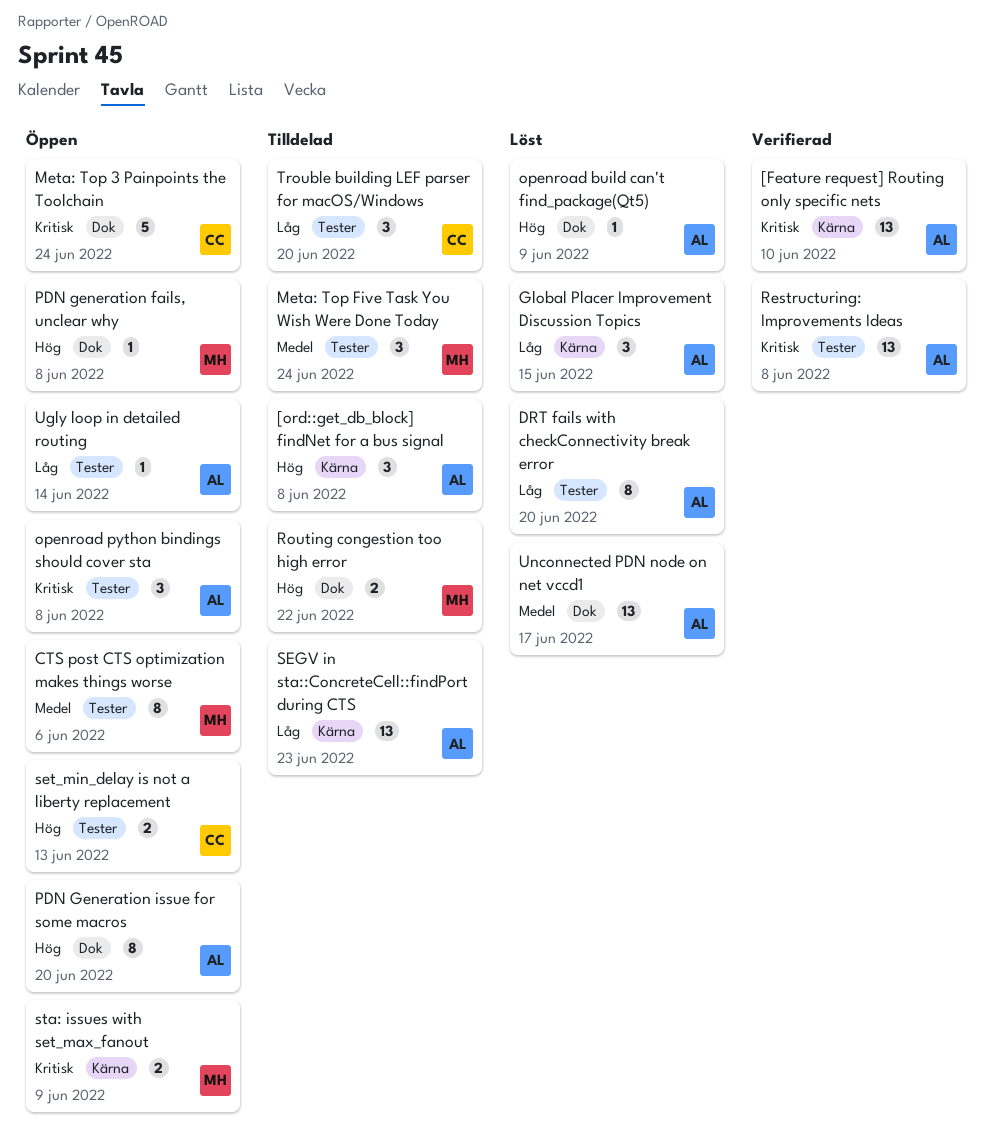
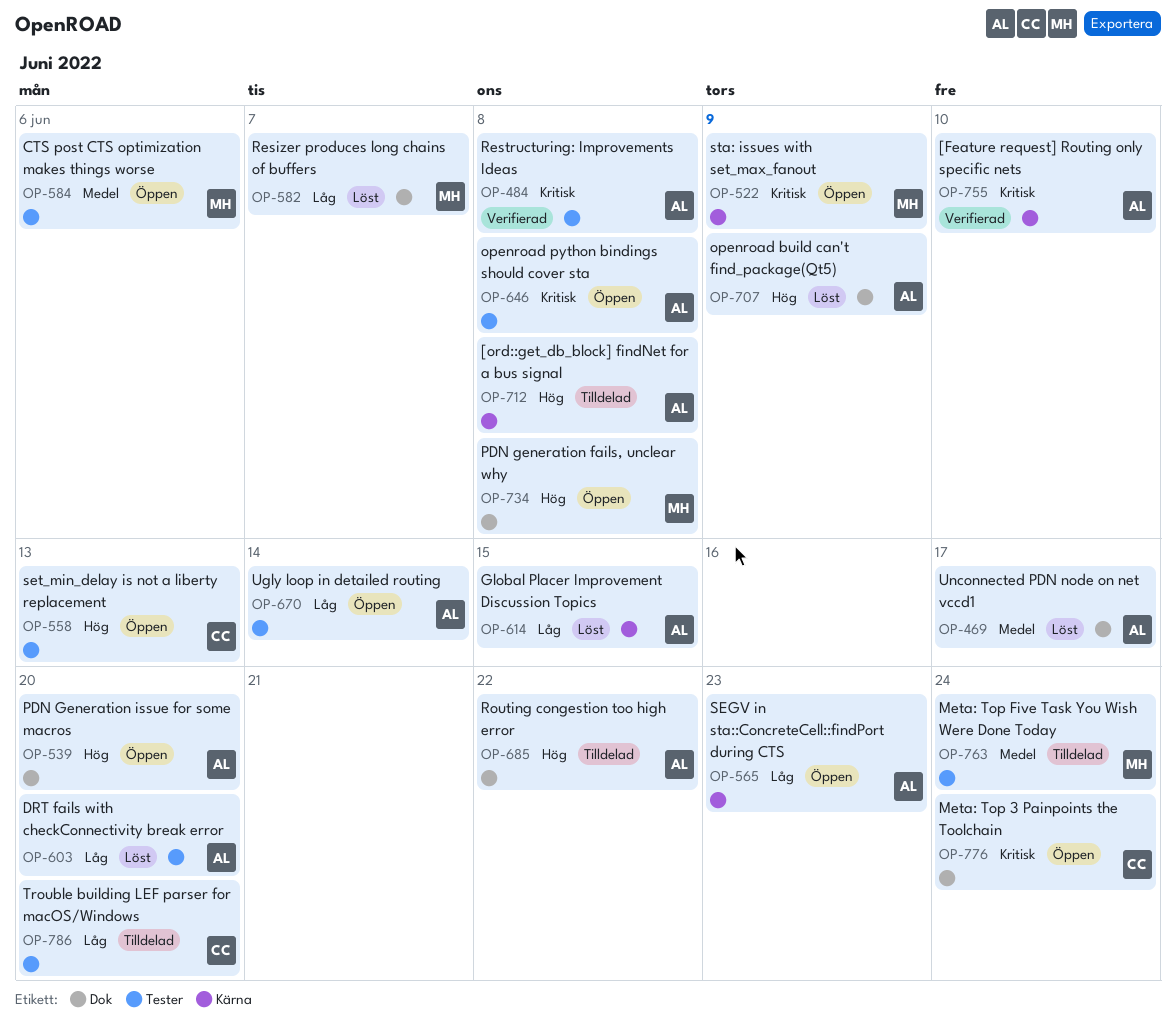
Resizer produces long chains of buffers: none -> present
Routing congestion too high error, owner: MH -> AL
SEGV in sta::ConcreteCell::findPort during CTS, status: Tilldelad -> Öppen

